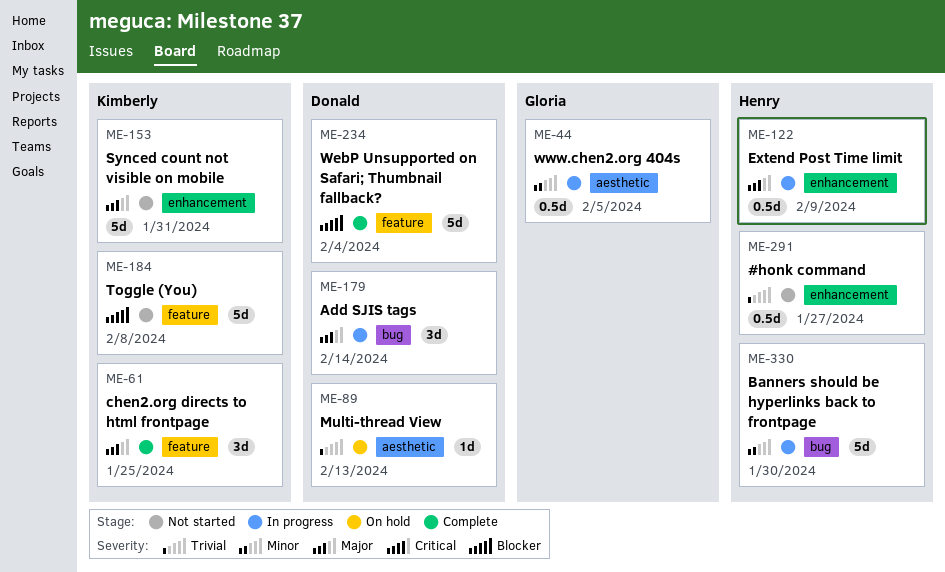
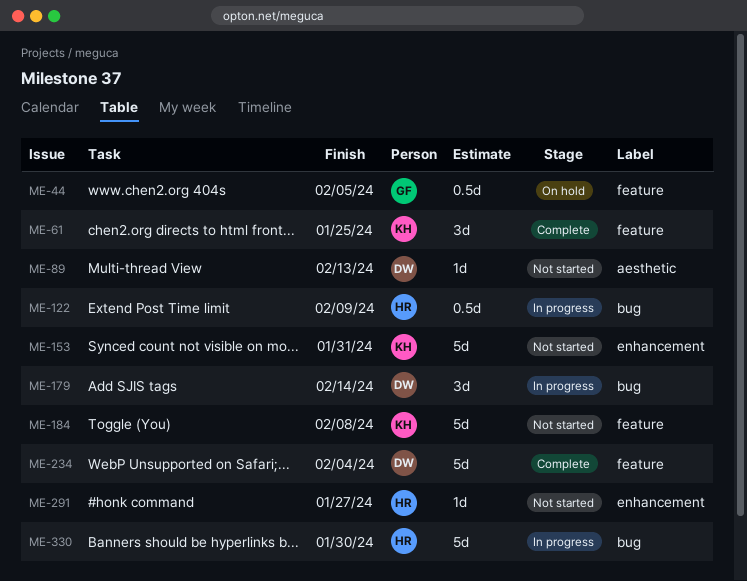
ME-44, status: In progress -> On hold
ME-44, label: aesthetic -> feature
ME-89, status: On hold -> Not started
ME-122, label: enhancement -> bug
ME-291, estimate: 0.5d -> 1d

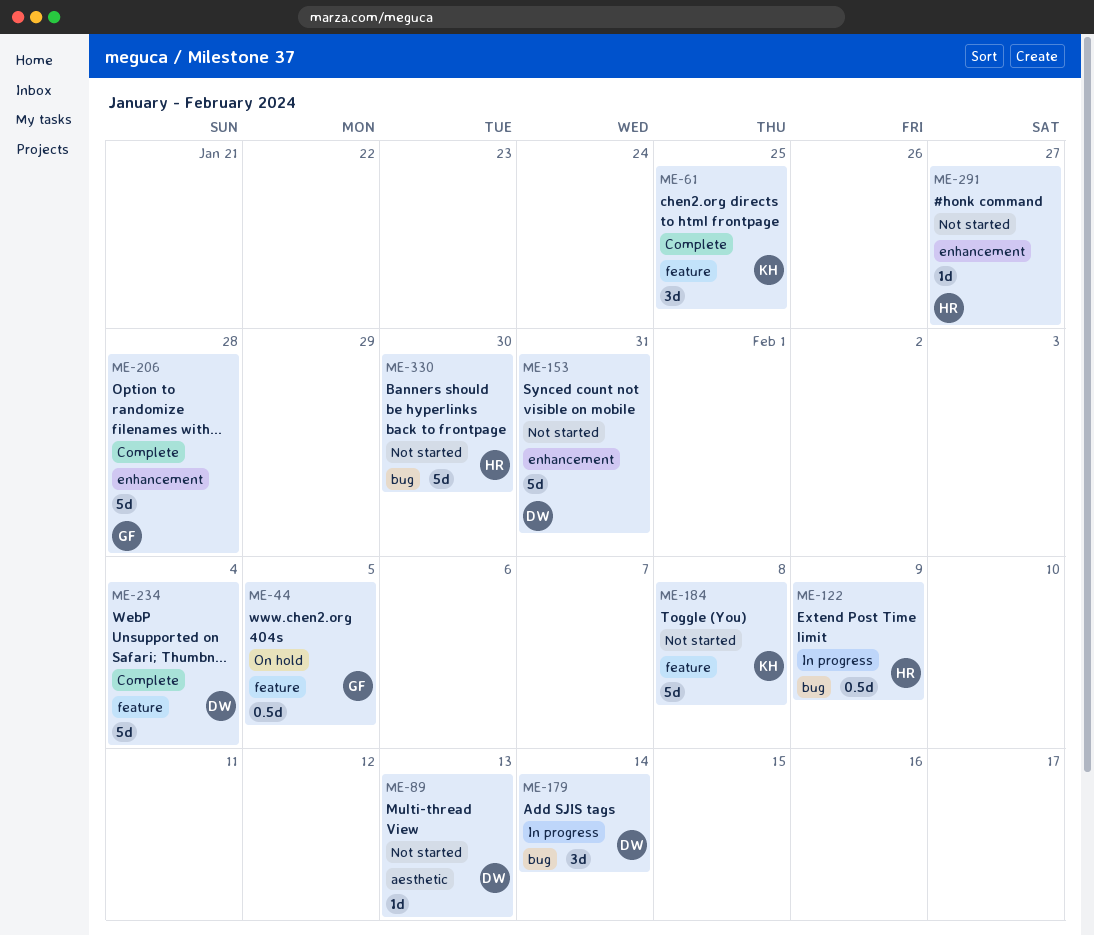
ME-153, owner: KH -> DW
ME-206: none -> present
ME-330, status: In progress -> Not started

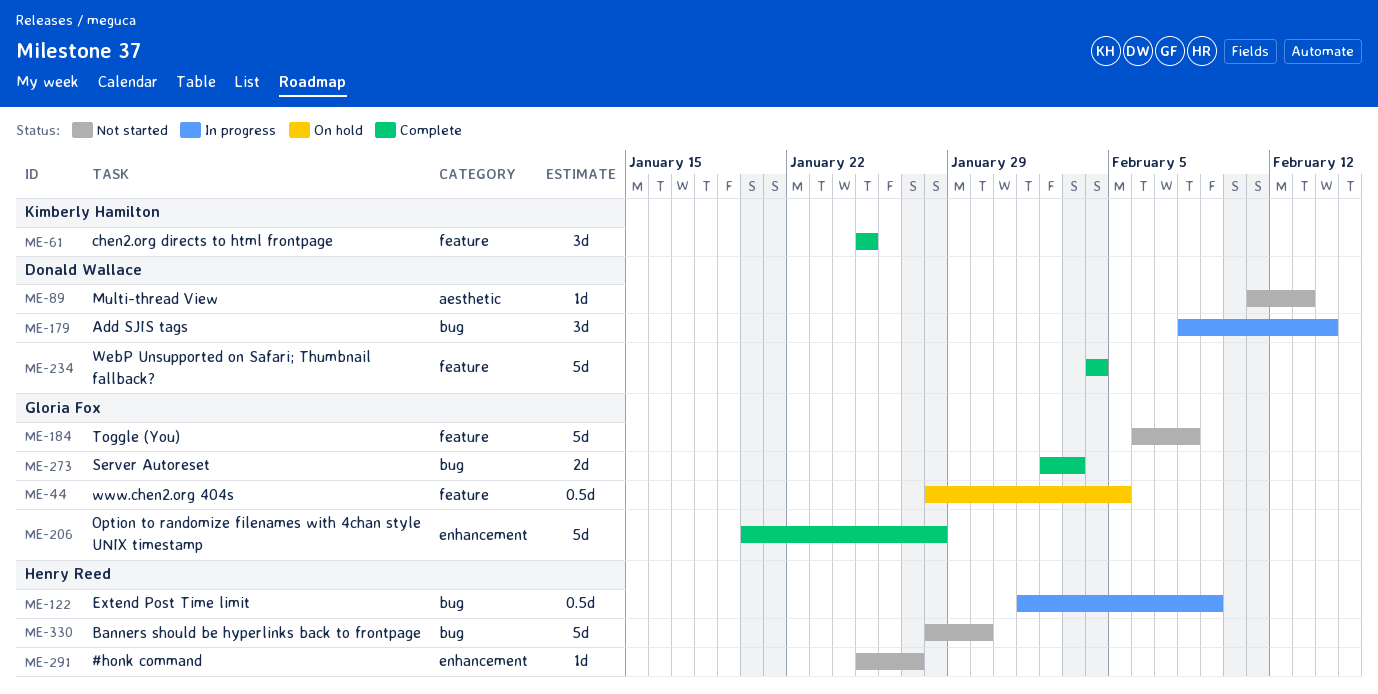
ME-153: present -> none
ME-184, owner: Kimberly Hamilton -> Gloria Fox
ME-273: none -> present

